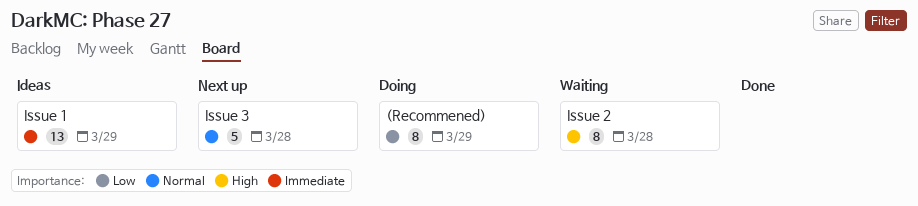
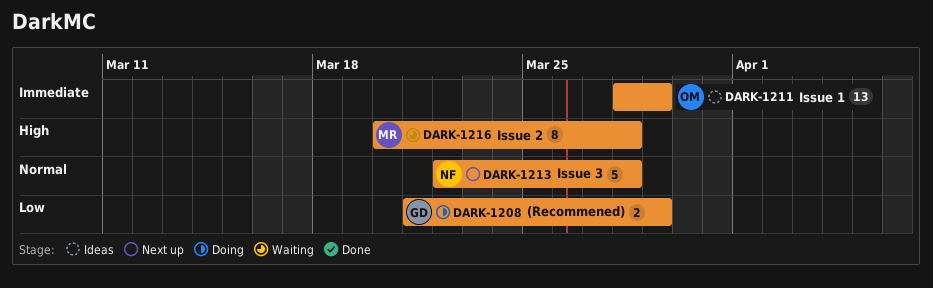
(Recommened), estimate: 8 -> 2

